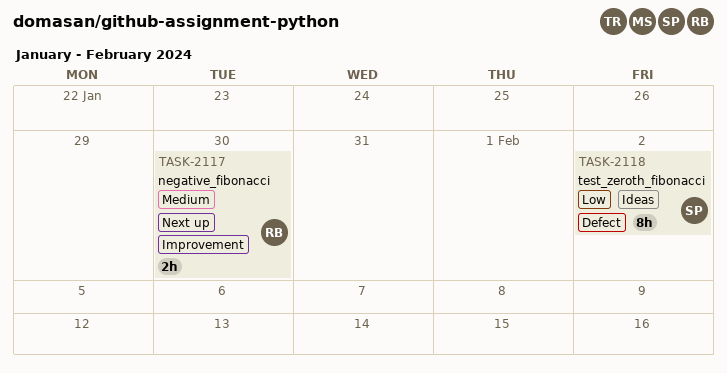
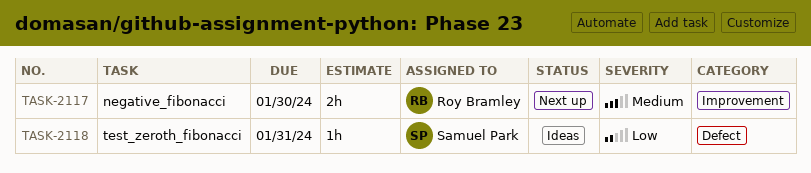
TASK-2118, estimate: 8h -> 1h
TASK-2118, due: Feb 2 -> Jan 31

